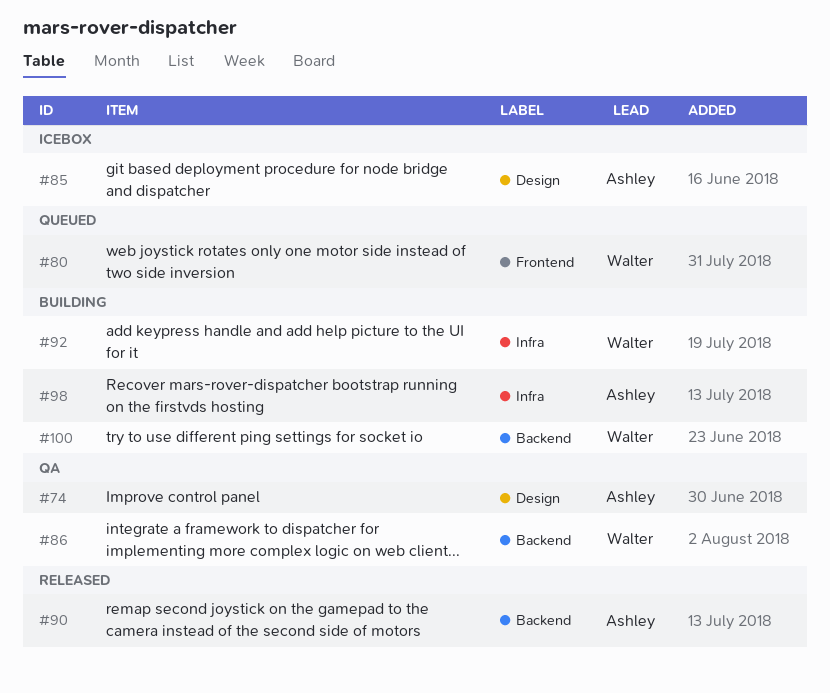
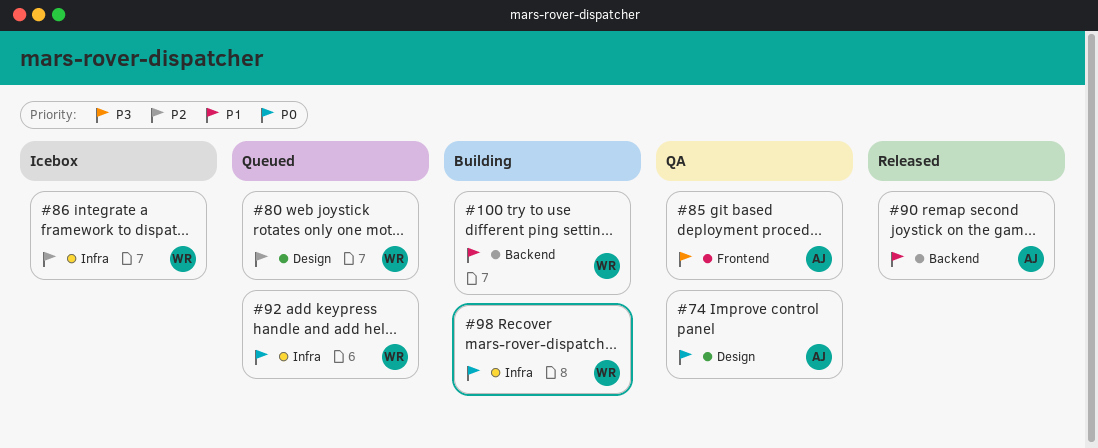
#80, label: Frontend -> Design
#85, status: Icebox -> QA
#85, label: Design -> Frontend
#86, status: QA -> Icebox
#86, label: Backend -> Infra
#92, status: Building -> Queued
#98, owner: Ashley -> Walter

